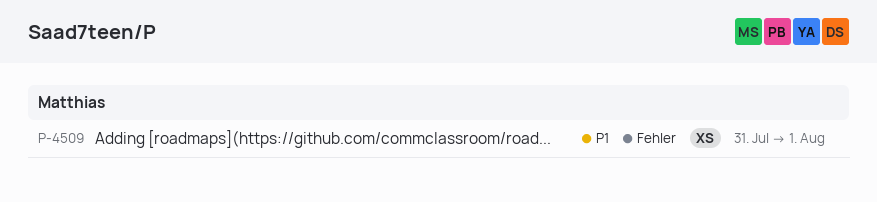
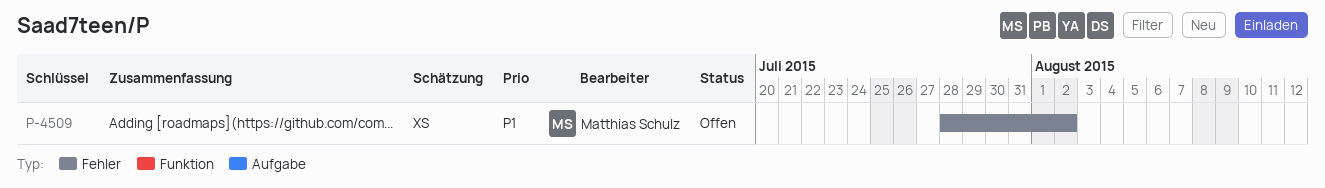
P-4509, start: Jul 31 -> Jul 28
P-4509, due: Aug 1 -> Aug 2

